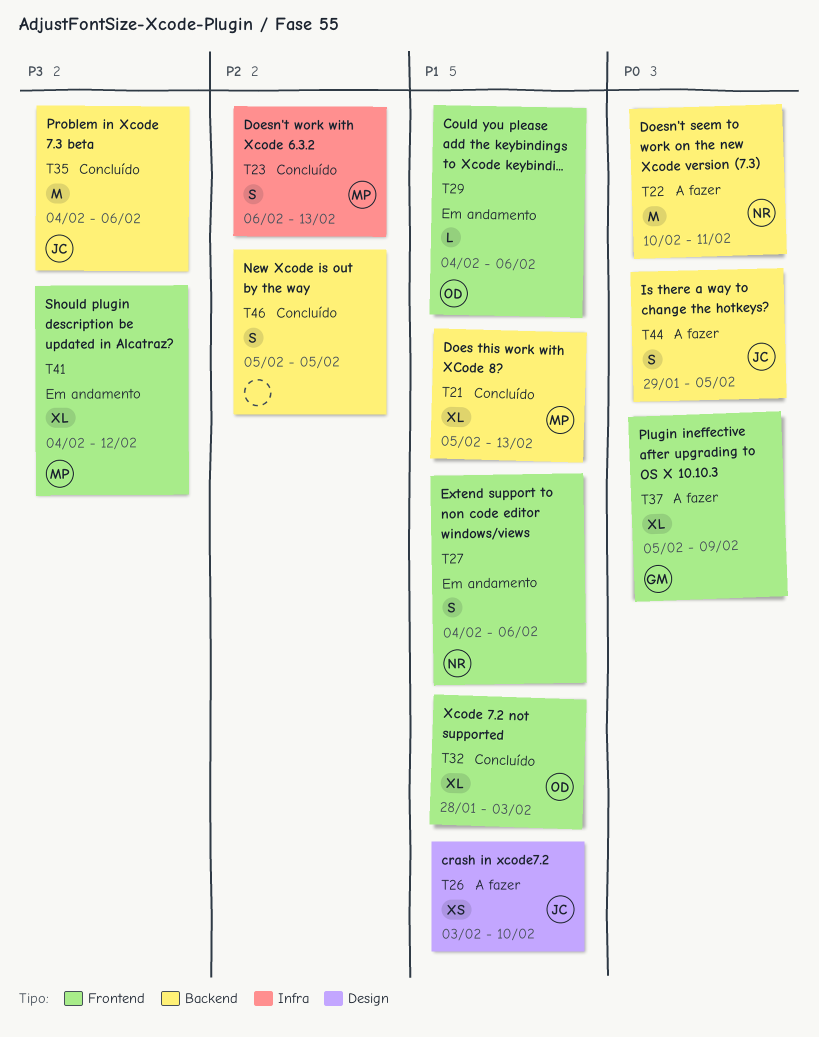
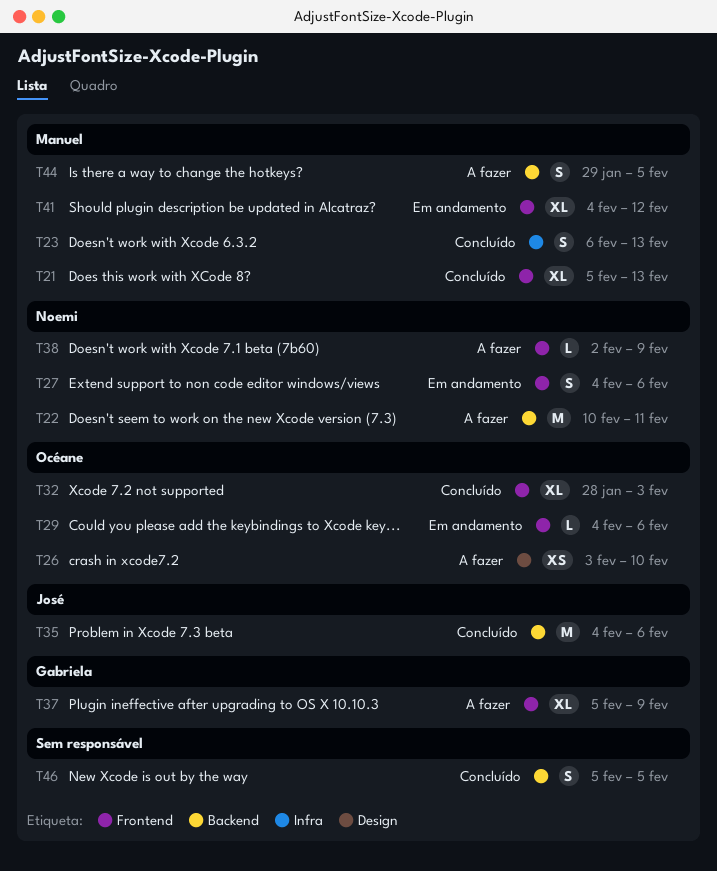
T21, label: Backend -> Frontend
T26, owner: José -> Océane
T38: none -> present
T44, owner: José -> Manuel

